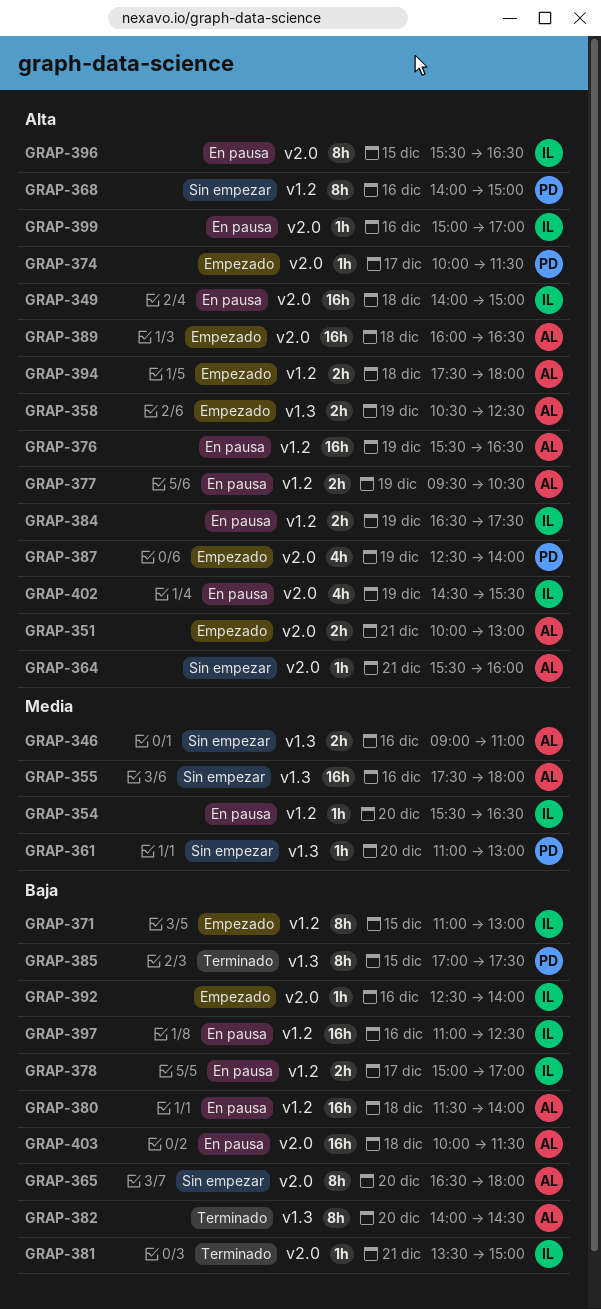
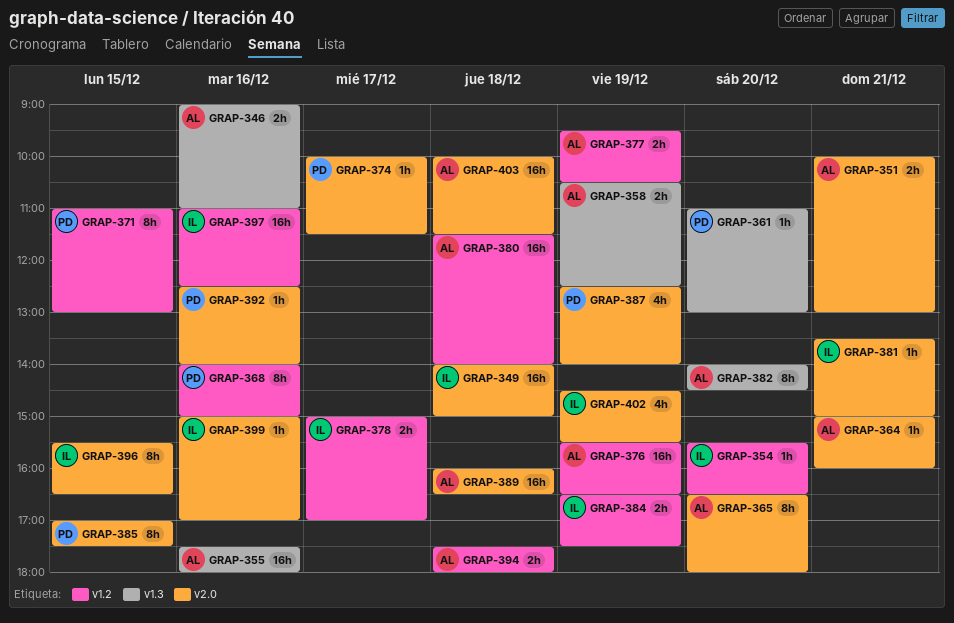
GRAP-364, begins: 15:30 -> 15:00
GRAP-371, owner: IL -> PD
GRAP-385, label: v1.3 -> v2.0
GRAP-392, owner: IL -> PD

